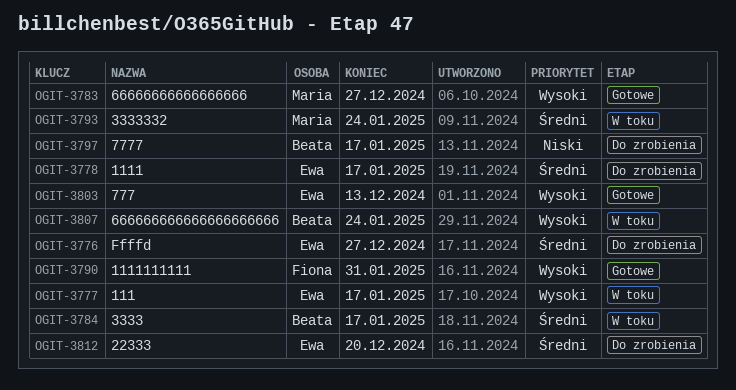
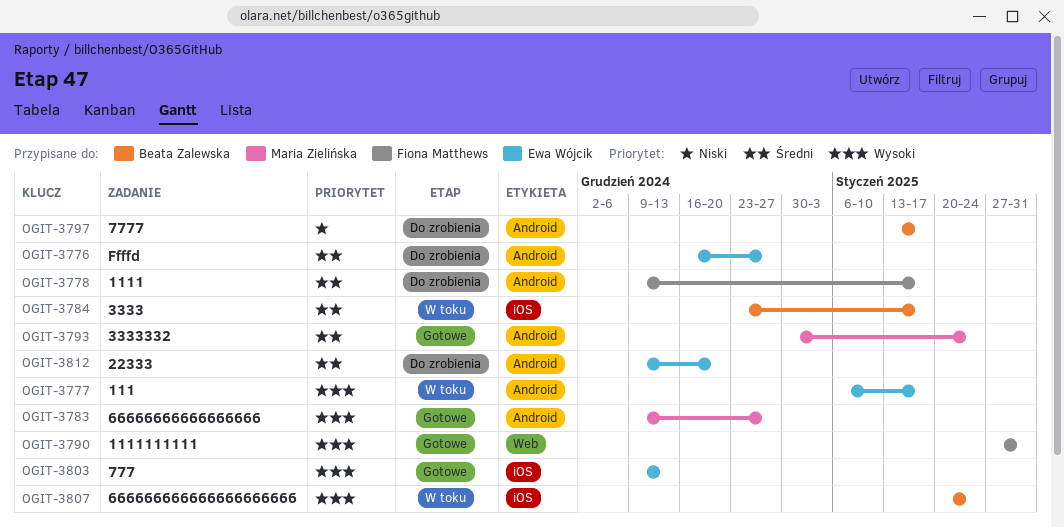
OGIT-3778, owner: Ewa Wójcik -> Fiona Matthews
OGIT-3793, status: W toku -> Gotowe

